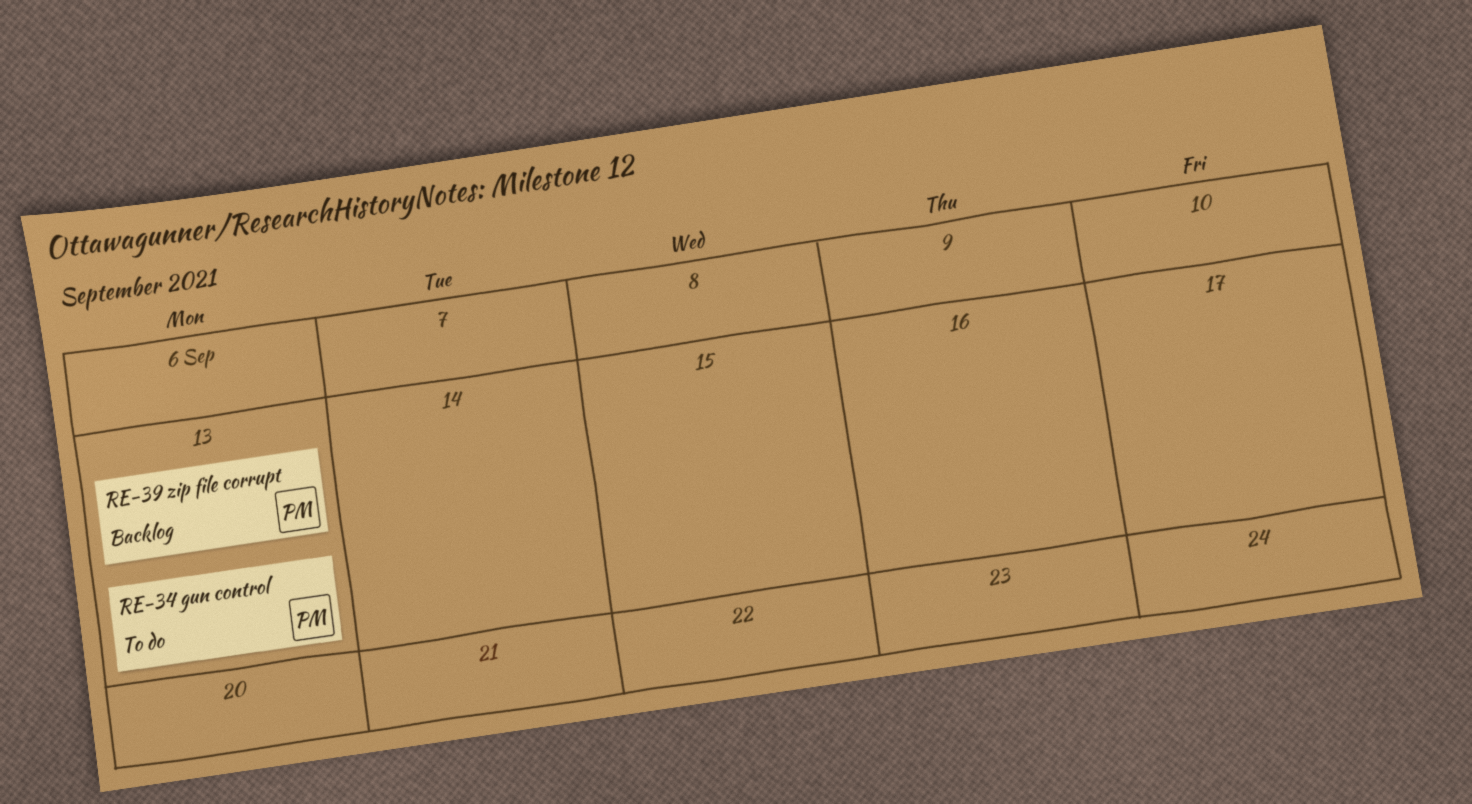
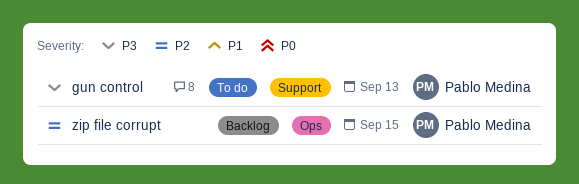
zip file corrupt, due: Sep 13 -> Sep 15

